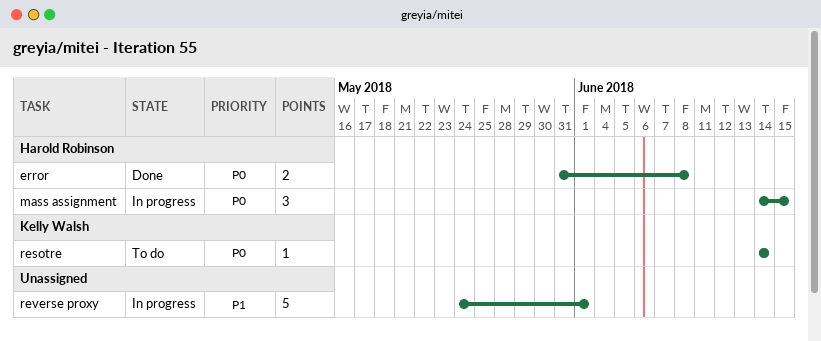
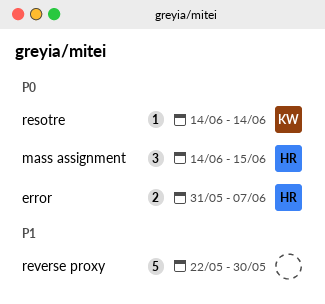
error, due: Jun 8 -> Jun 7
reverse proxy, start: May 24 -> May 22
reverse proxy, due: Jun 1 -> May 30

